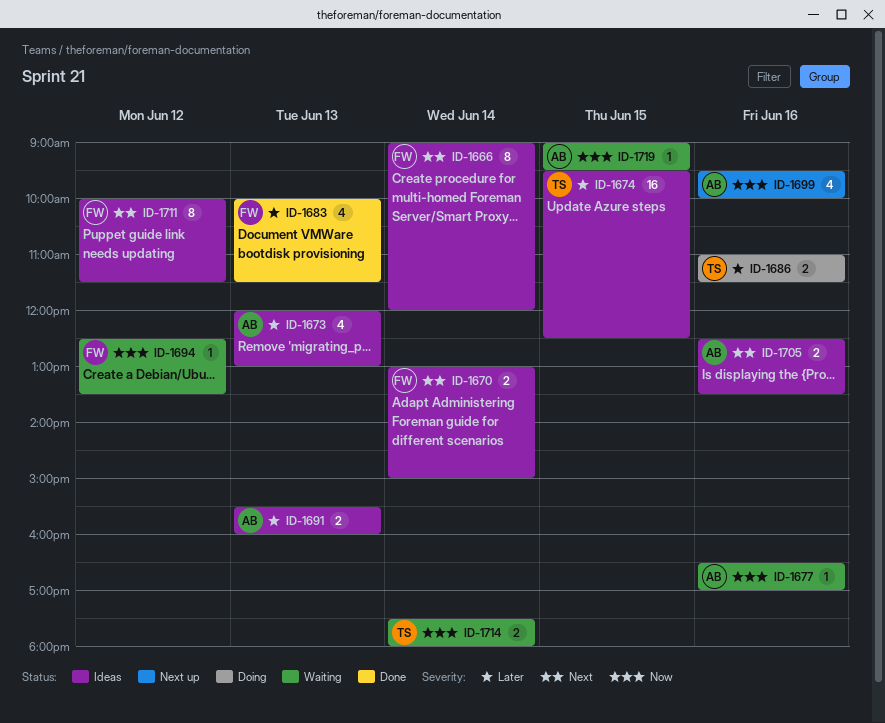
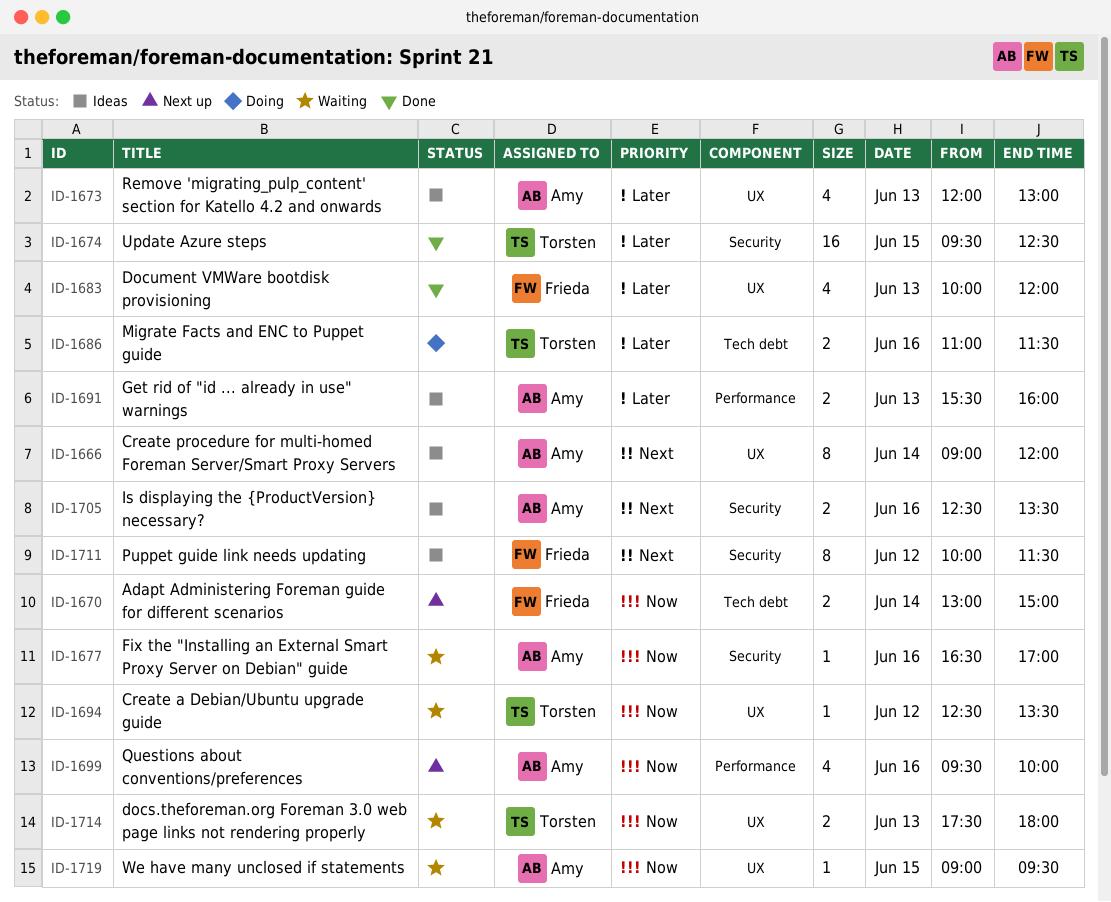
ID-1666, owner: Frieda -> Amy
ID-1670, status: Ideas -> Next up
ID-1670, priority: Next -> Now
ID-1674, status: Ideas -> Done
ID-1683, ends: 11:30 -> 12:00
ID-1694, owner: Frieda -> Torsten
ID-1714, day: Jun 14 -> Jun 13

